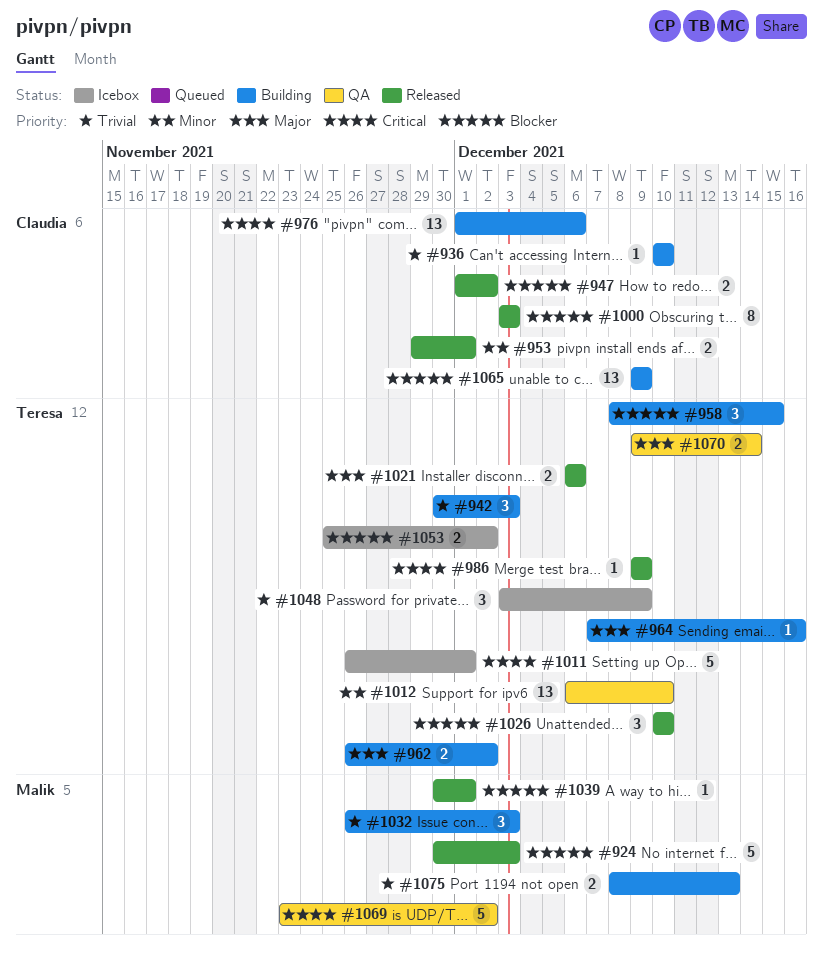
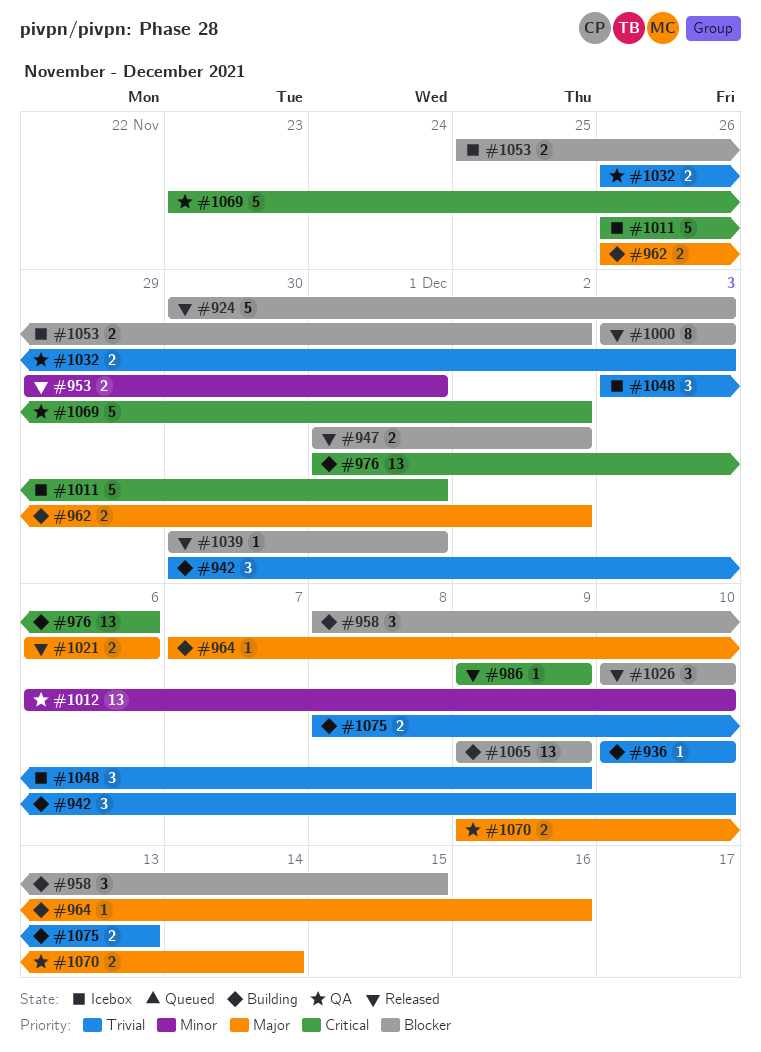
#942, due: Dec 3 -> Dec 10
#1032, status: Building -> QA
#1032, estimate: 3 -> 2

